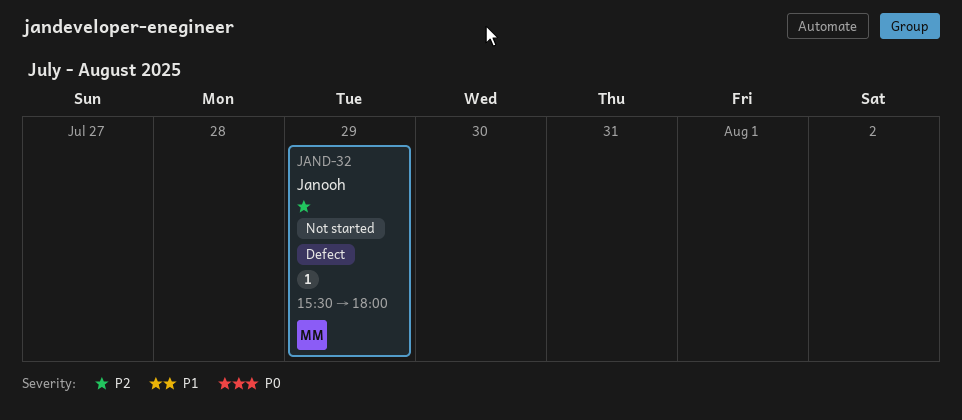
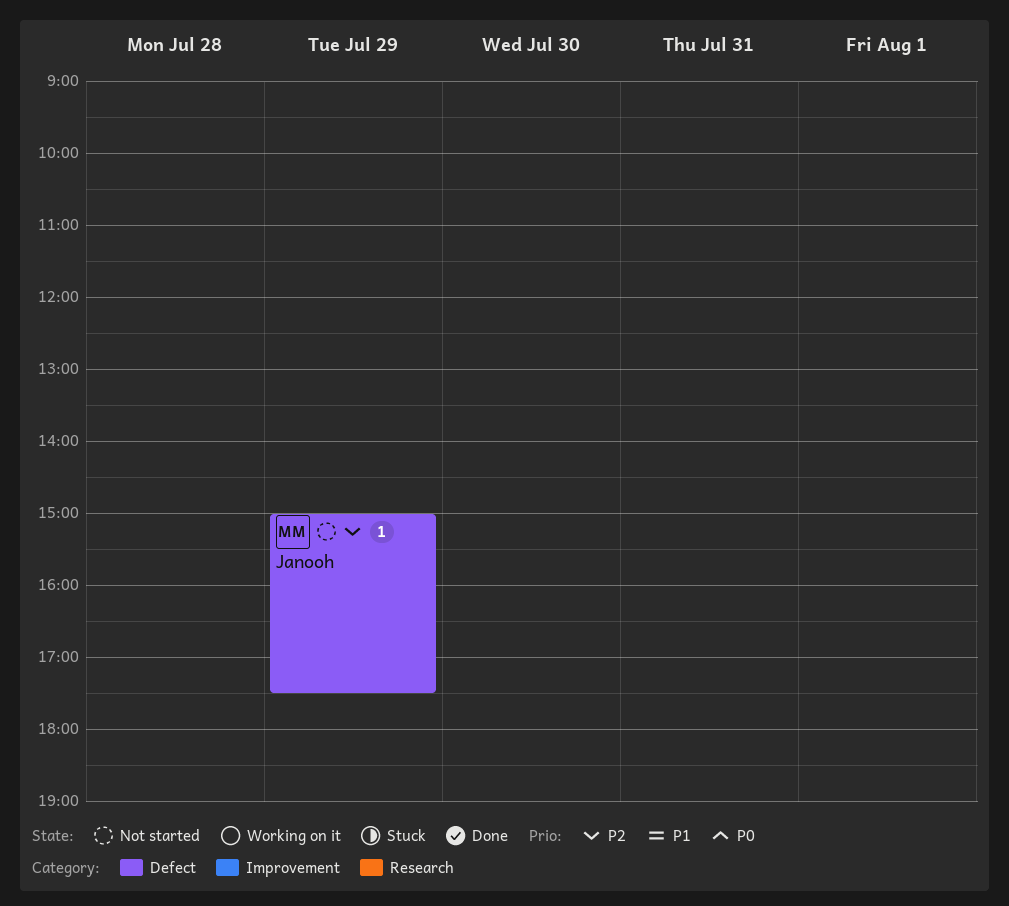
Janooh, begins: 15:30 -> 15:00
Janooh, ends: 18:00 -> 17:30

